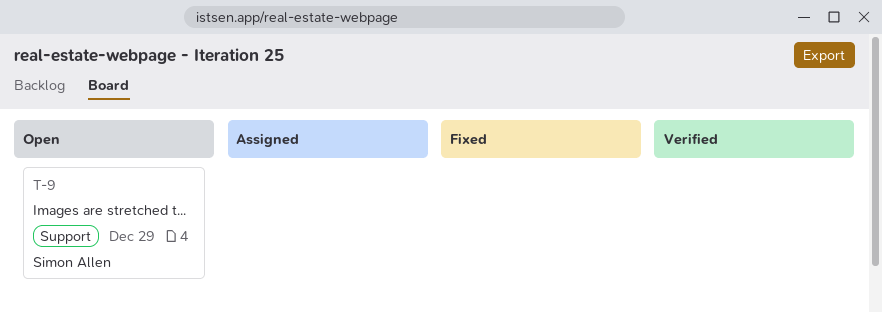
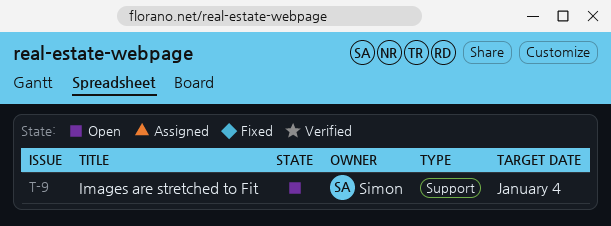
T-9, due: Dec 29 -> Jan 4

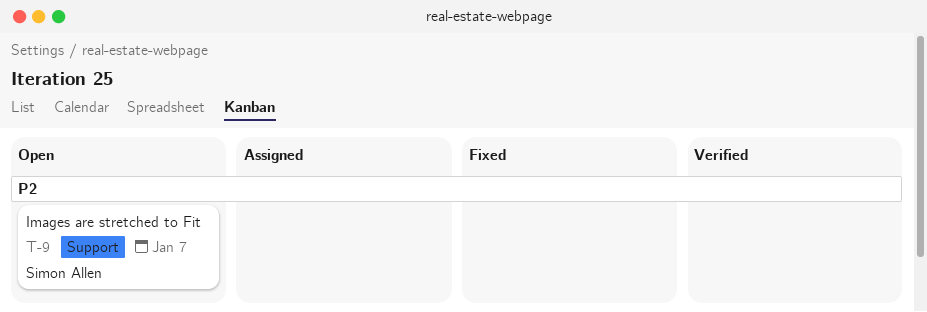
T-9, due: Jan 4 -> Jan 7

